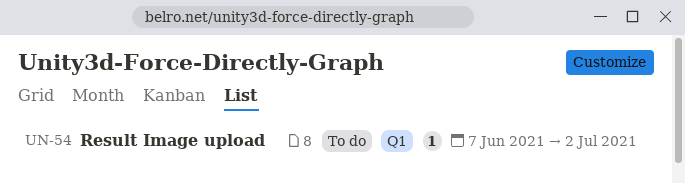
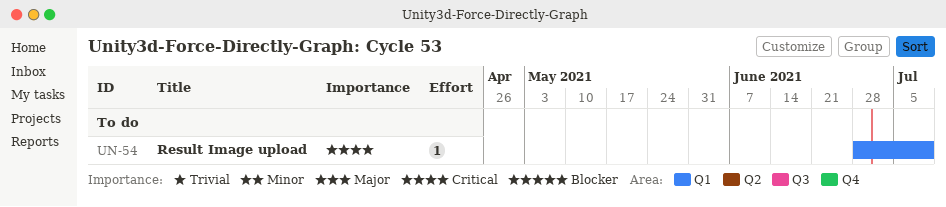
UN-54, start: Jun 7 -> Jun 28
UN-54, due: Jul 2 -> Jul 9

